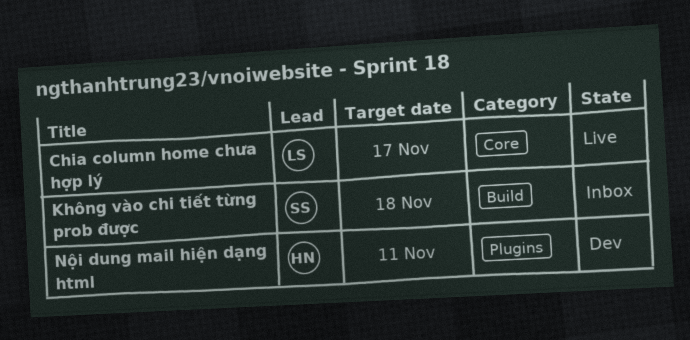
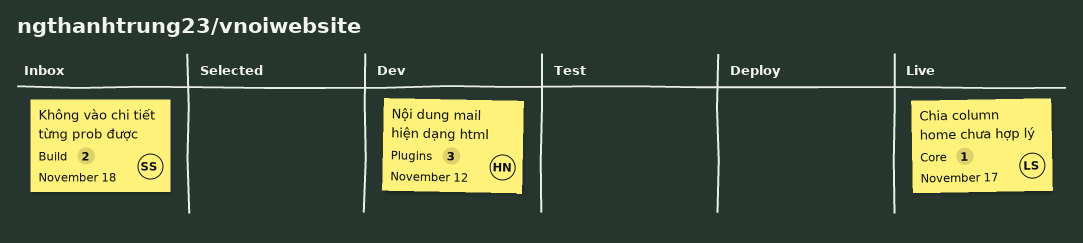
Nội dung mail hiện dạng html, due: Nov 11 -> Nov 12

